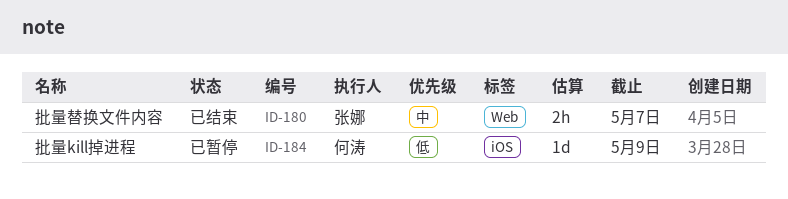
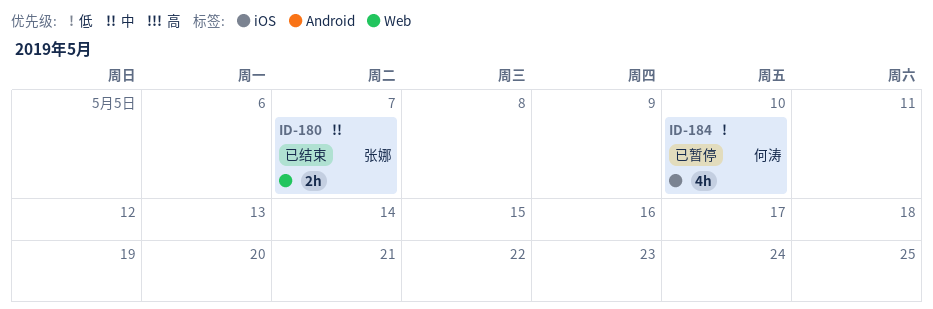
ID-184, estimate: 1d -> 4h
ID-184, due: May 9 -> May 10

